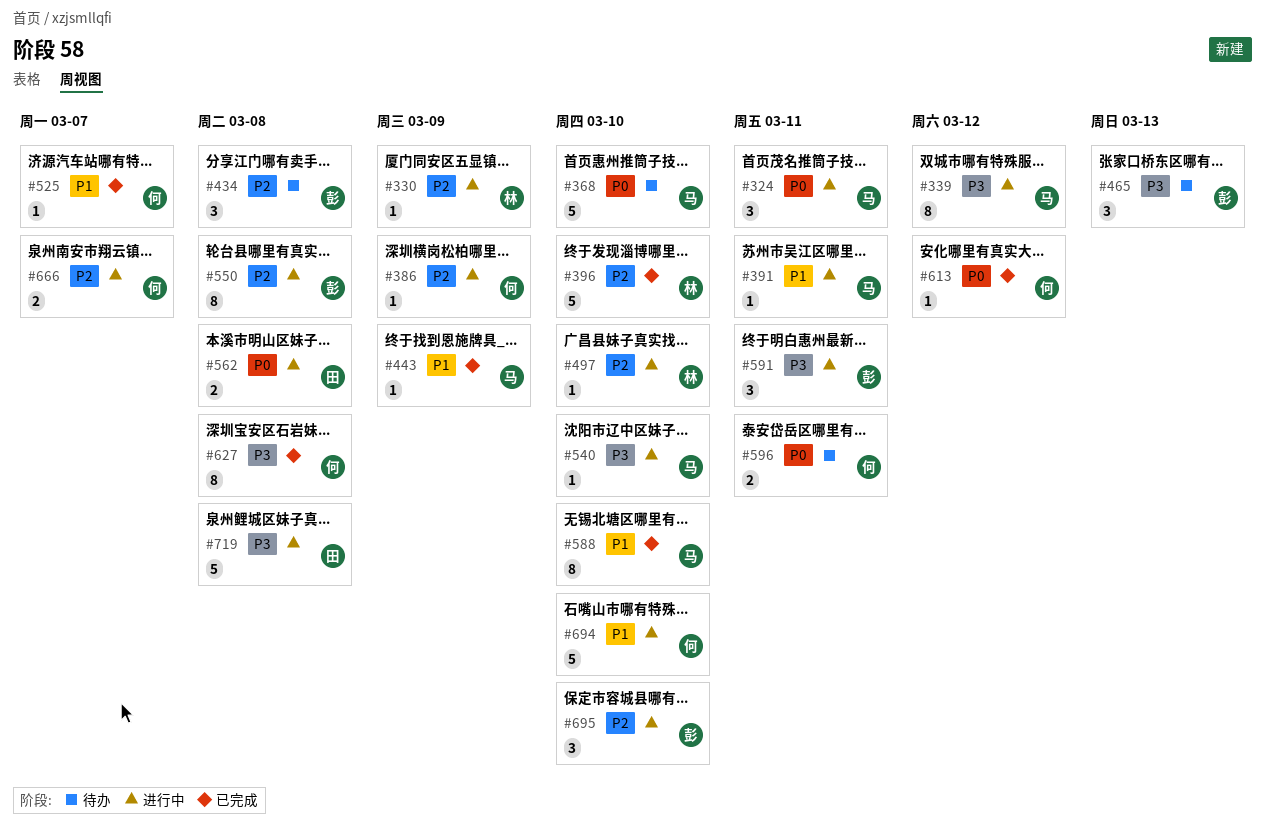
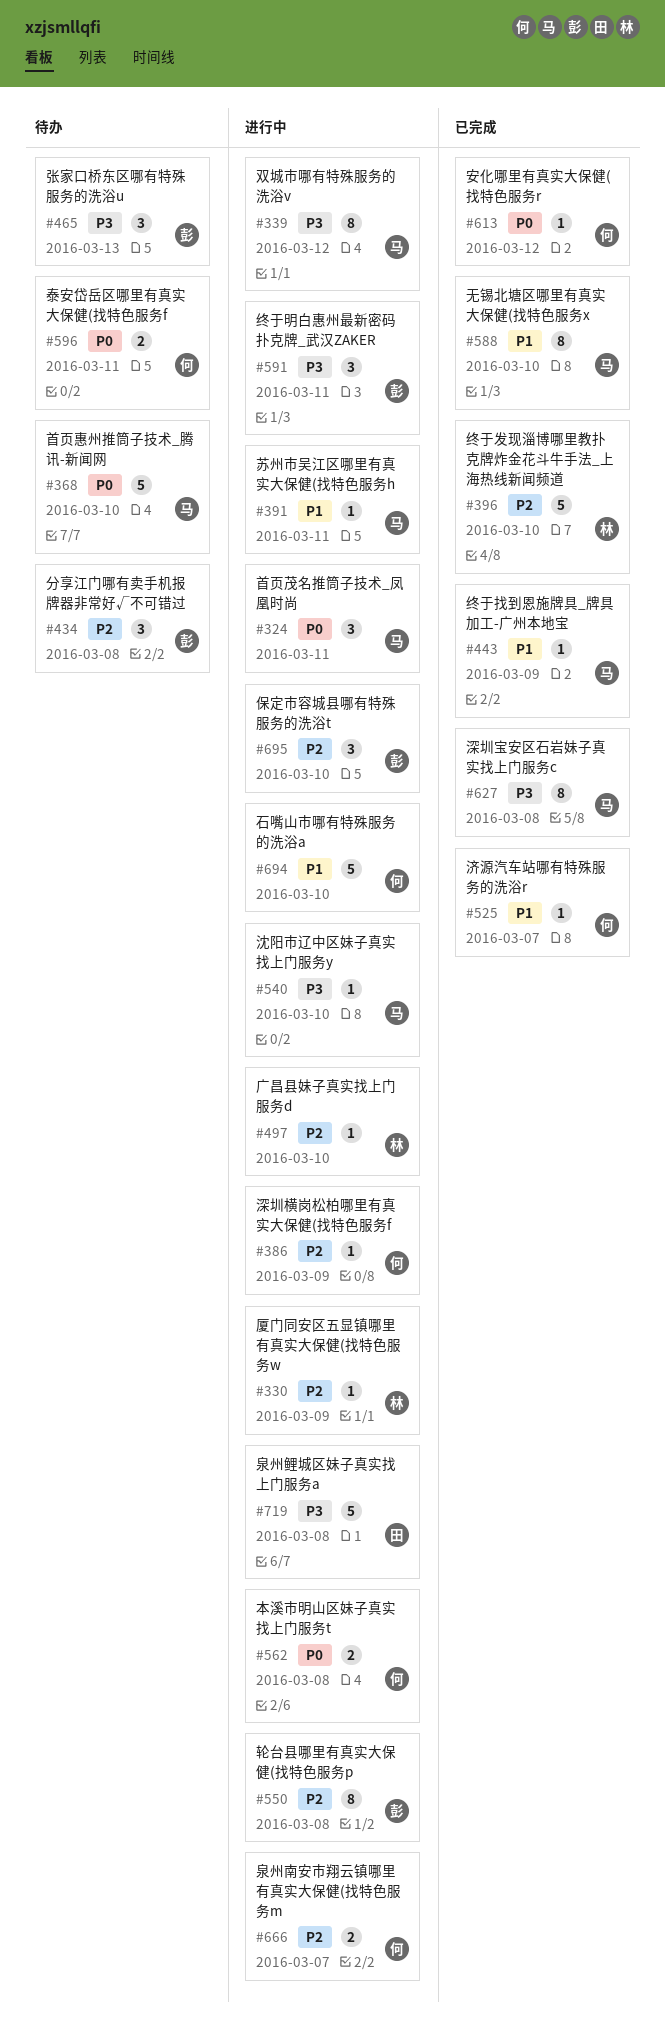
#562, owner: 田 -> 何
#627, owner: 何 -> 马

